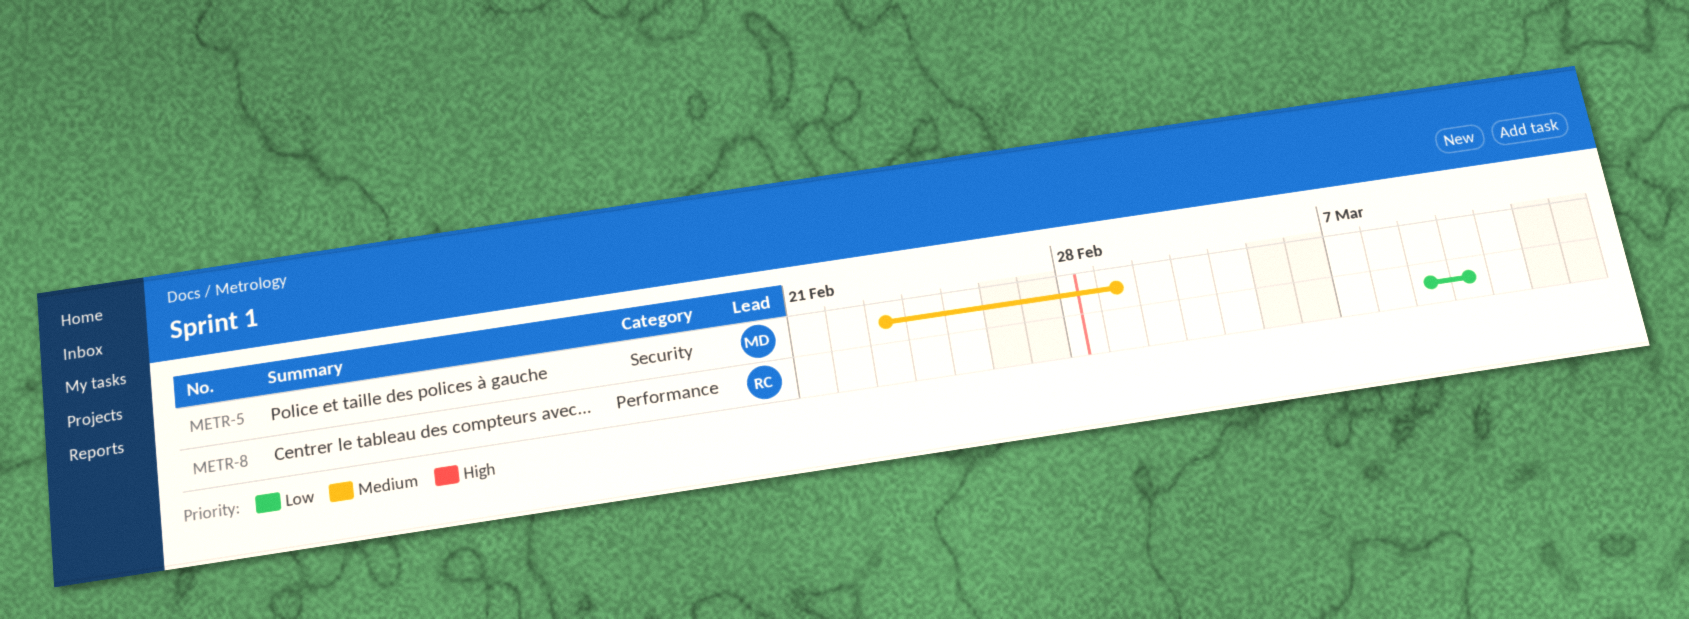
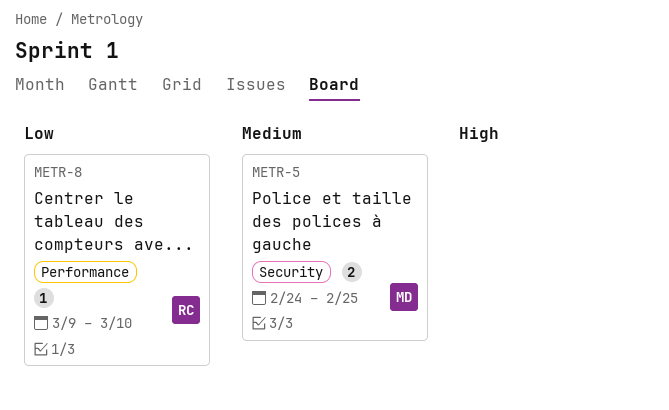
METR-5, start: Feb 23 -> Feb 24
METR-5, due: Mar 1 -> Feb 25

